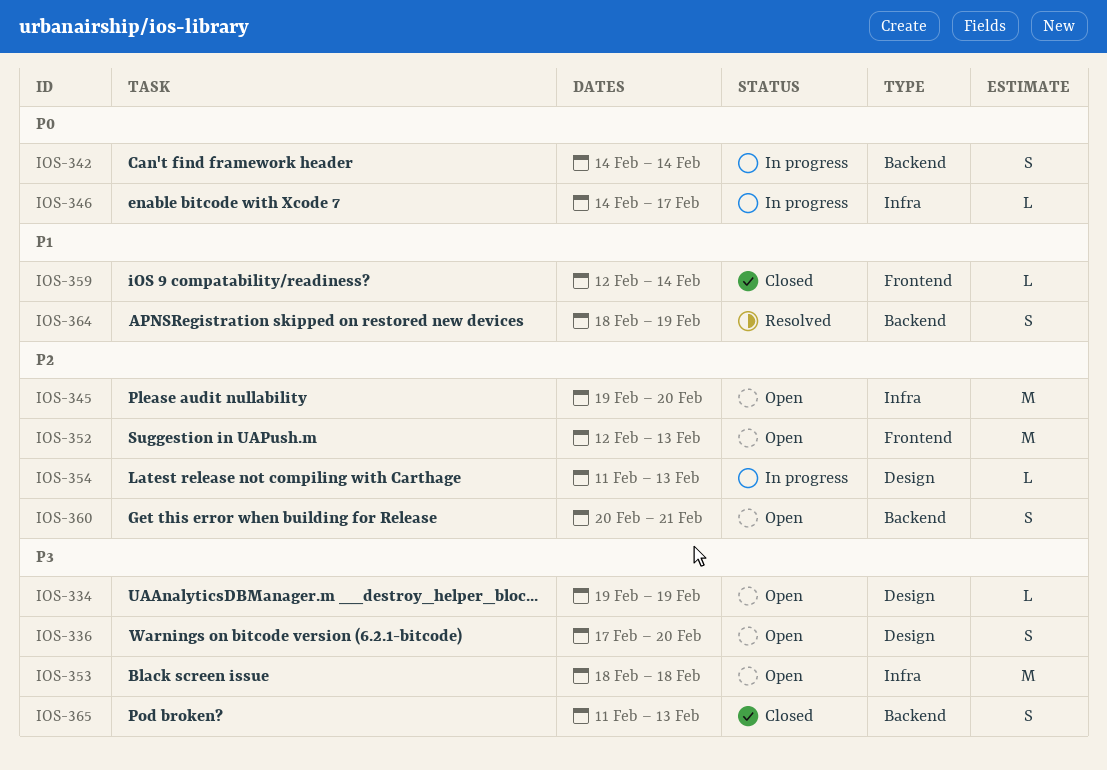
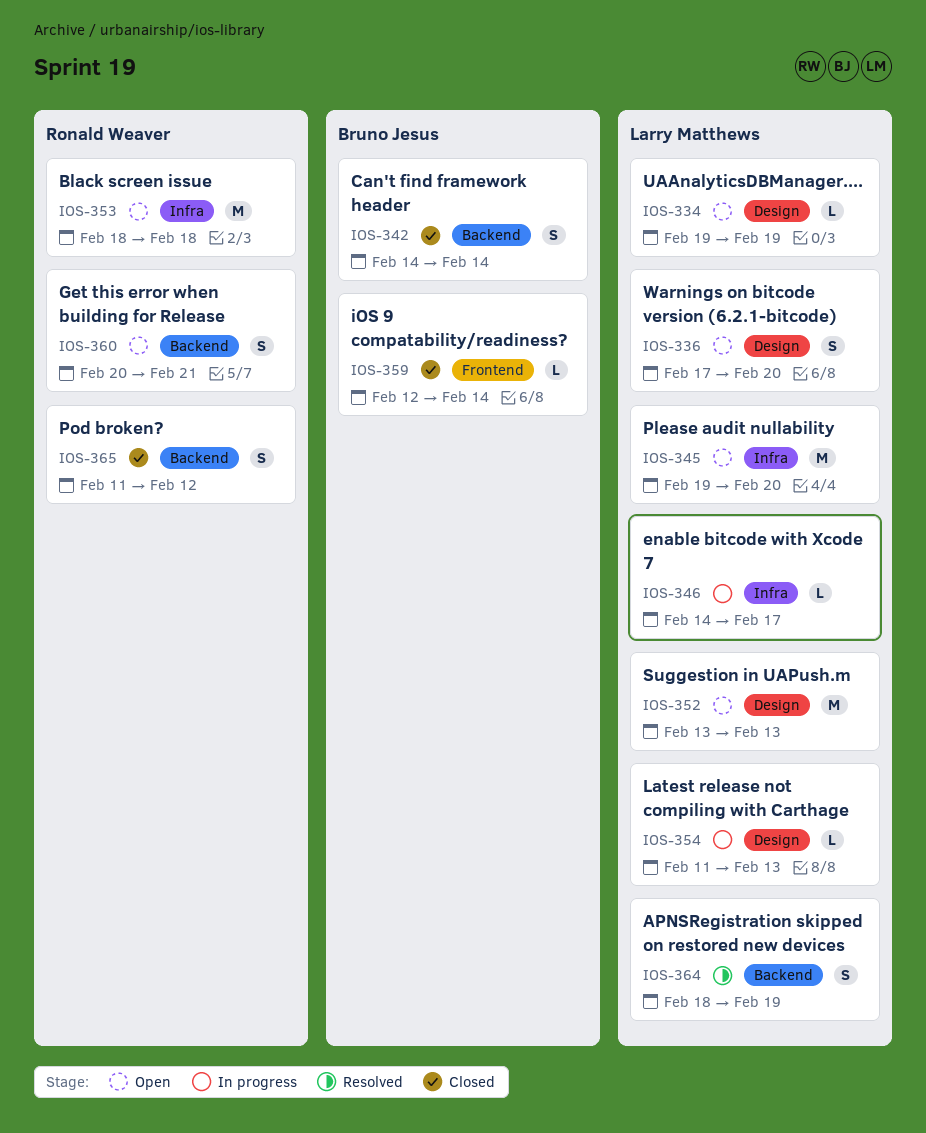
IOS-342, status: In progress -> Closed
IOS-352, label: Frontend -> Design
IOS-352, start: Feb 12 -> Feb 13
IOS-365, due: Feb 13 -> Feb 12

